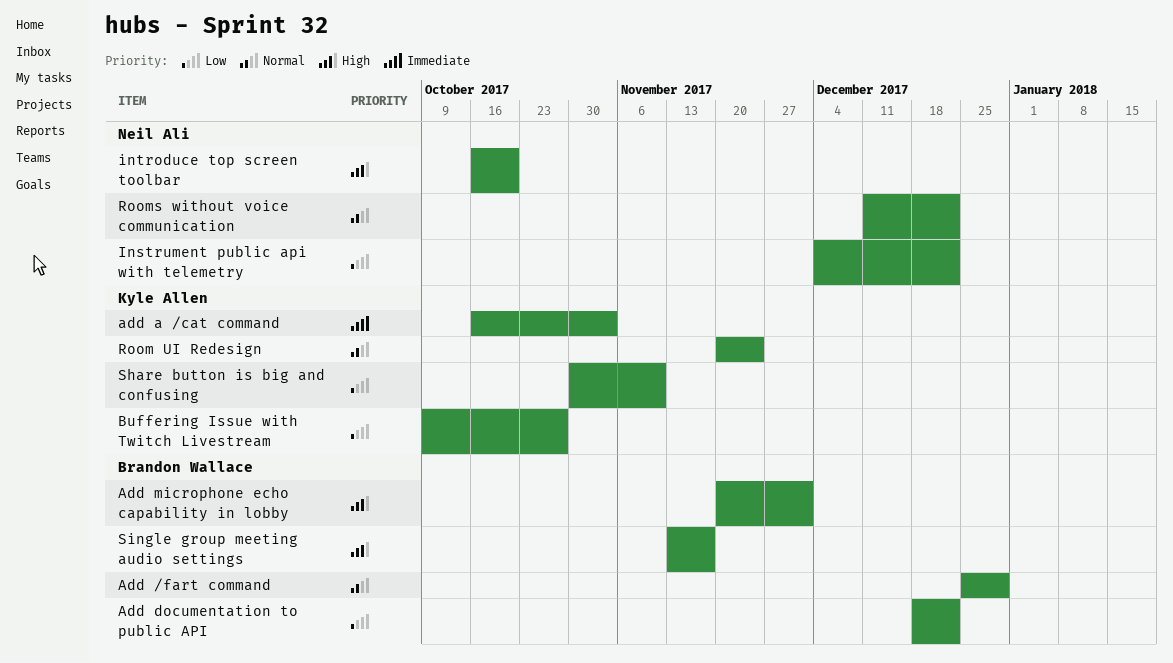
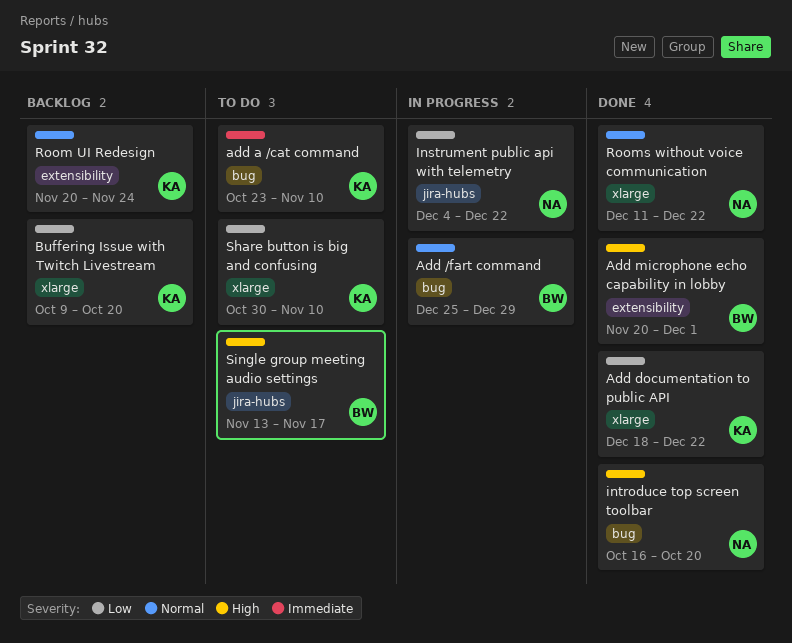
add a /cat command, start: Oct 16 -> Oct 23
add a /cat command, due: Nov 3 -> Nov 10
Add documentation to public API, owner: Brandon Wallace -> Kyle Allen
Buffering Issue with Twitch Livestream, due: Oct 27 -> Oct 20

